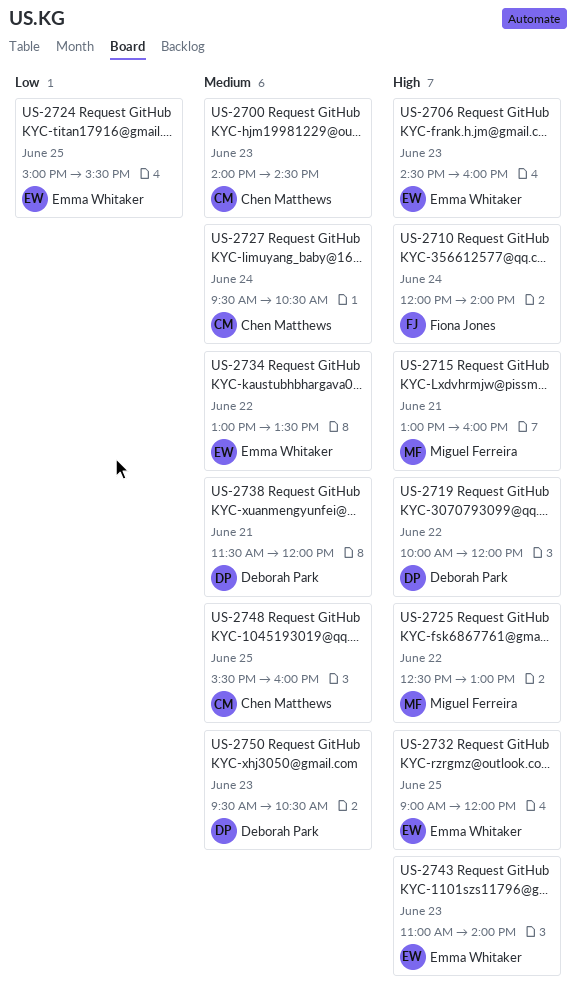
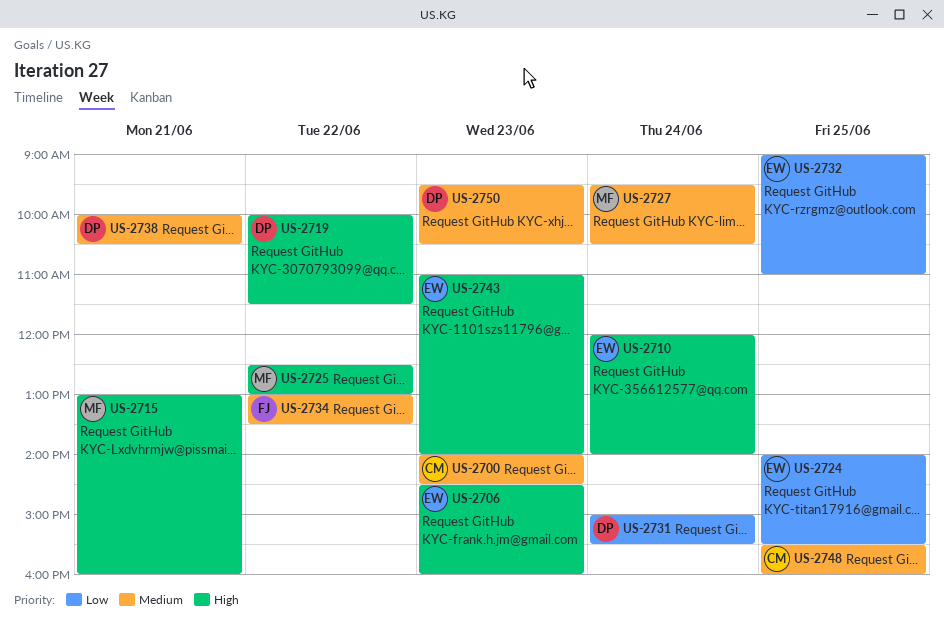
US-2710, owner: Fiona Jones -> Emma Whitaker
US-2719, ends: 12:00 -> 11:30
US-2724, begins: 15:00 -> 14:00
US-2727, owner: Chen Matthews -> Miguel Ferreira
US-2731: none -> present
US-2732, priority: High -> Low
US-2732, ends: 12:00 -> 11:00
US-2734, owner: Emma Whitaker -> Fiona Jones
US-2738, begins: 11:30 -> 10:00
US-2738, ends: 12:00 -> 10:30

